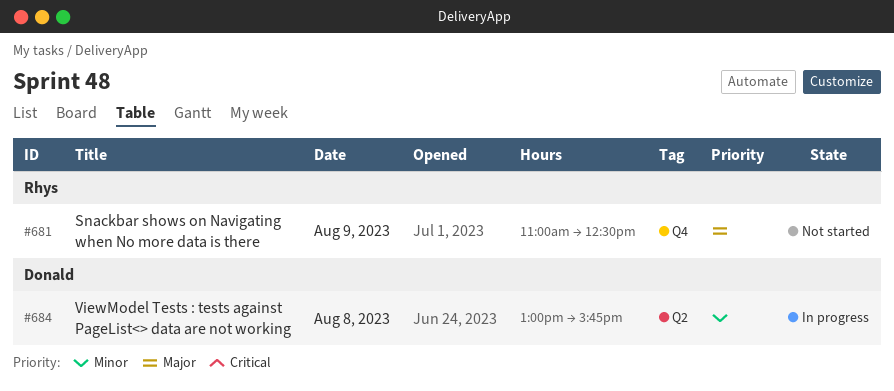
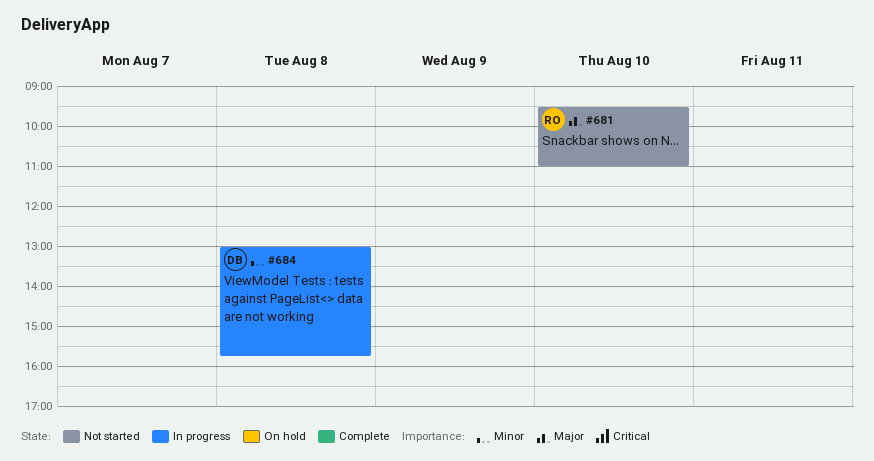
#681, day: Aug 9 -> Aug 10
#681, begins: 11:00 -> 09:30
#681, ends: 12:30 -> 11:00

